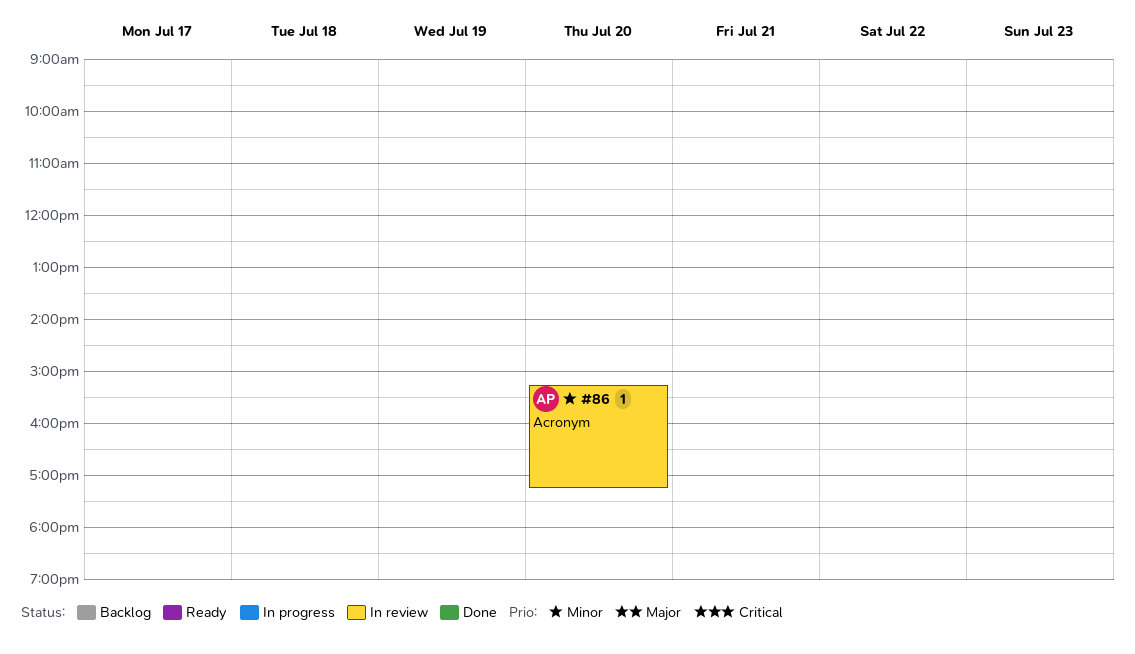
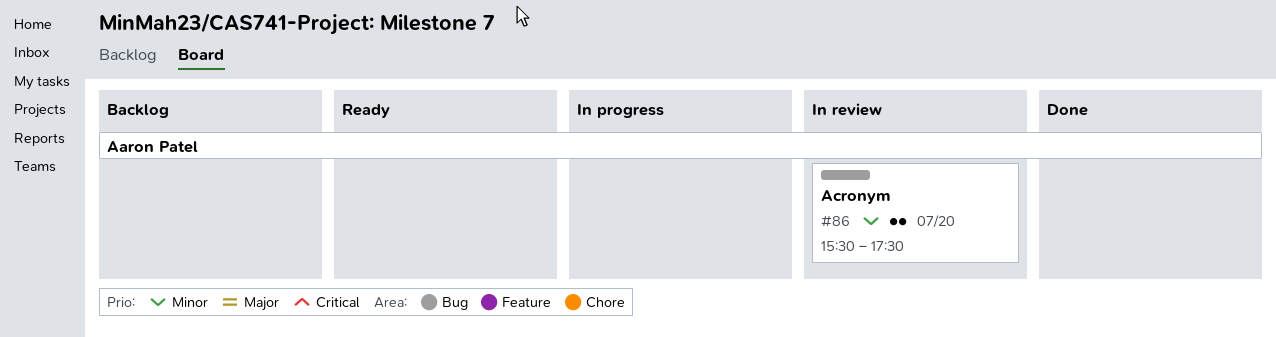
#86, estimate: 1 -> 2
#86, begins: 15:15 -> 15:30
#86, ends: 17:15 -> 17:30

